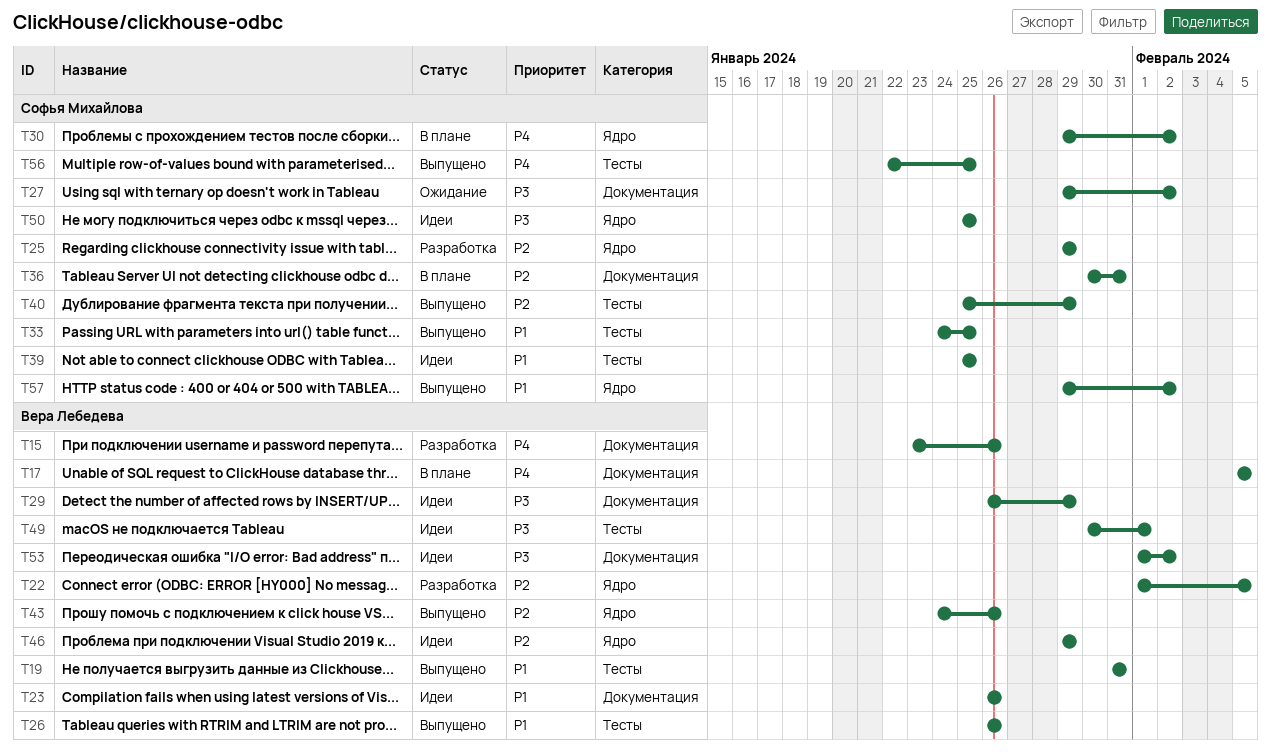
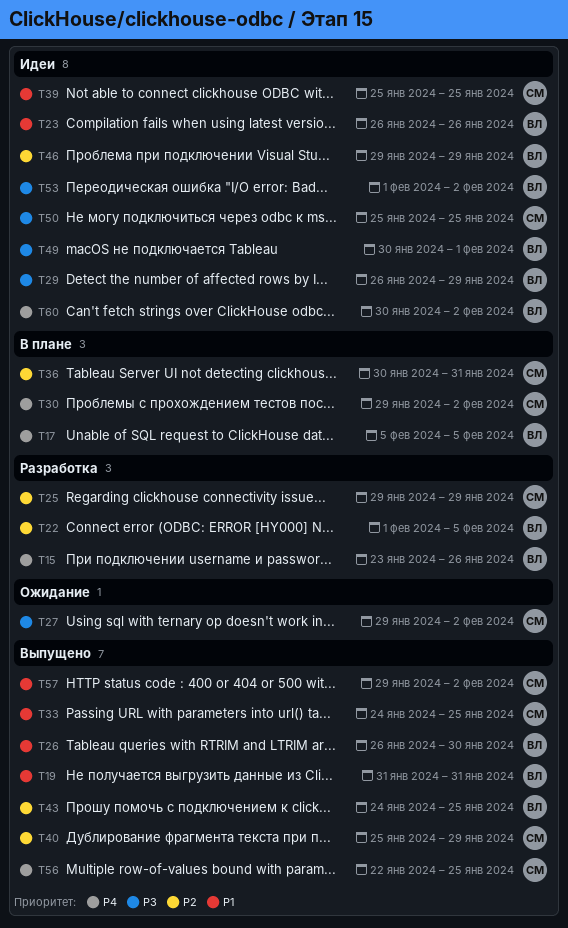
T26, due: Jan 26 -> Jan 30
T43, due: Jan 26 -> Jan 25
T60: none -> present

